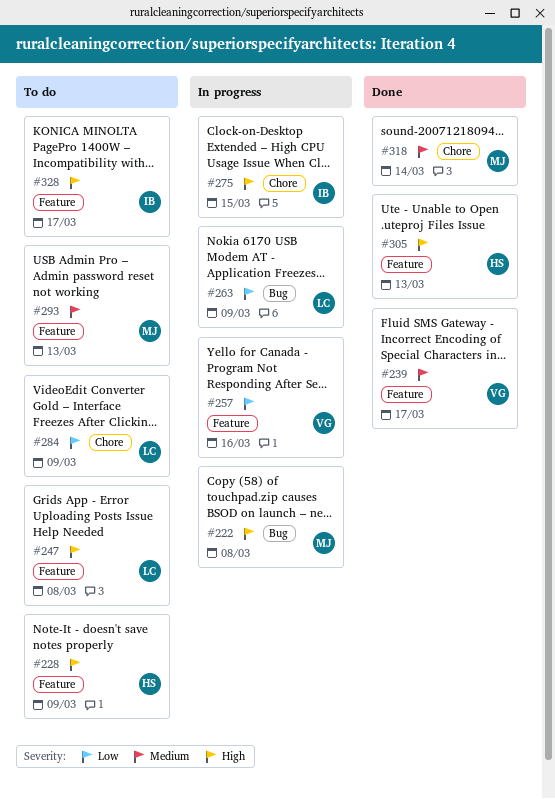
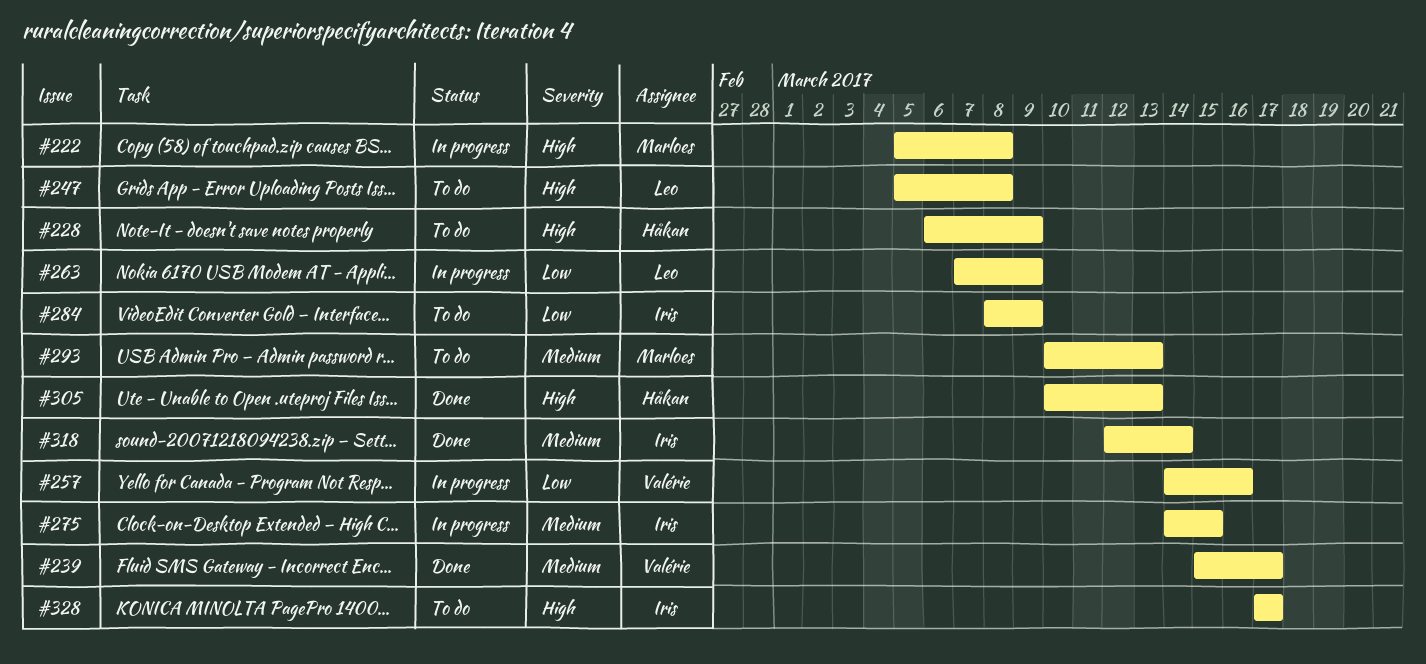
#275, priority: High -> Medium
#284, owner: Leo -> Iris
#318, owner: Marloes -> Iris

